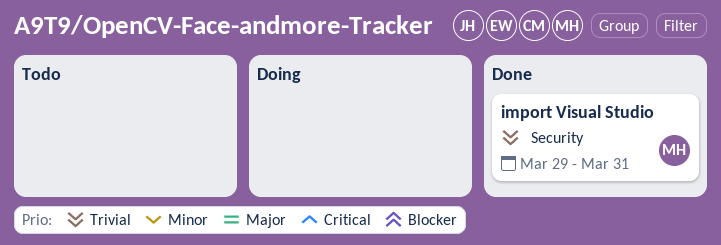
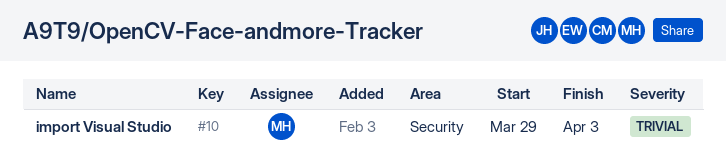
import Visual Studio, due: Mar 31 -> Apr 3

